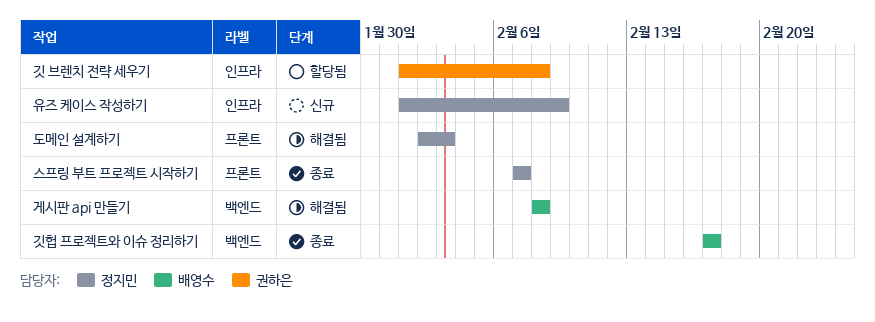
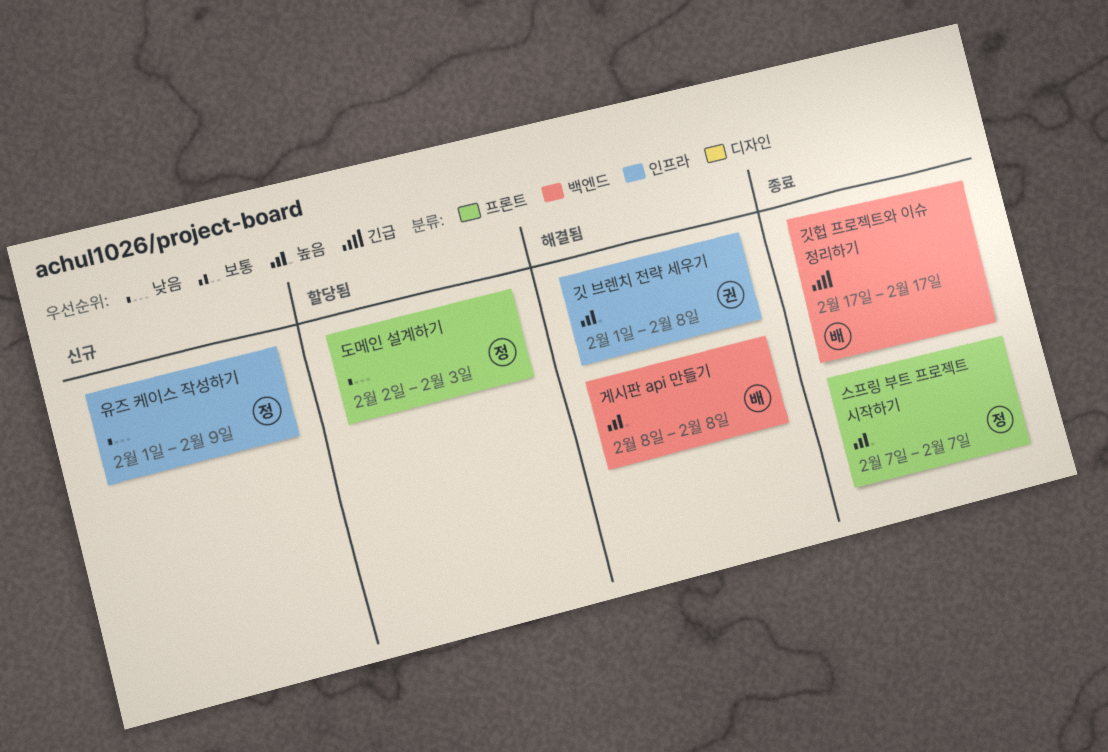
깃 브렌치 전략 세우기, status: 할당됨 -> 해결됨
도메인 설계하기, status: 해결됨 -> 할당됨

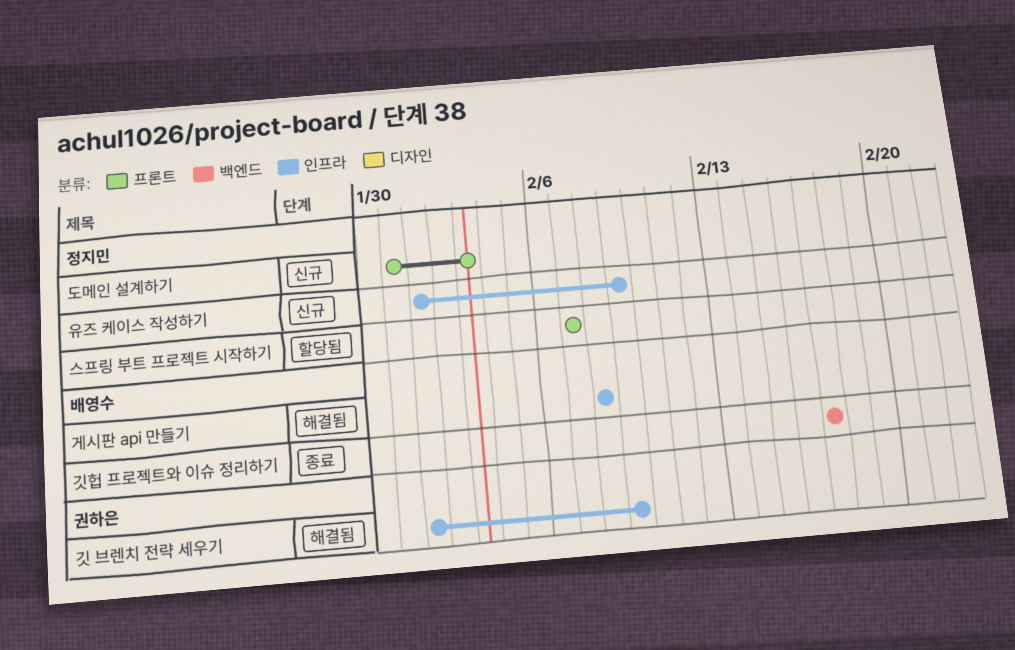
게시판 api 만들기, label: 백엔드 -> 인프라
깃 브렌치 전략 세우기, due: Feb 8 -> Feb 9
도메인 설계하기, status: 할당됨 -> 신규
도메인 설계하기, start: Feb 2 -> Jan 31
스프링 부트 프로젝트 시작하기, status: 종료 -> 할당됨

